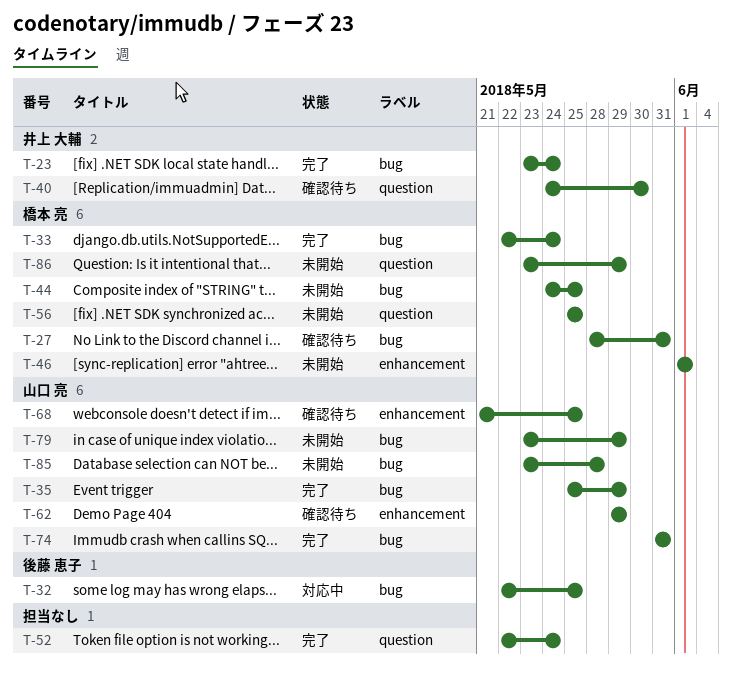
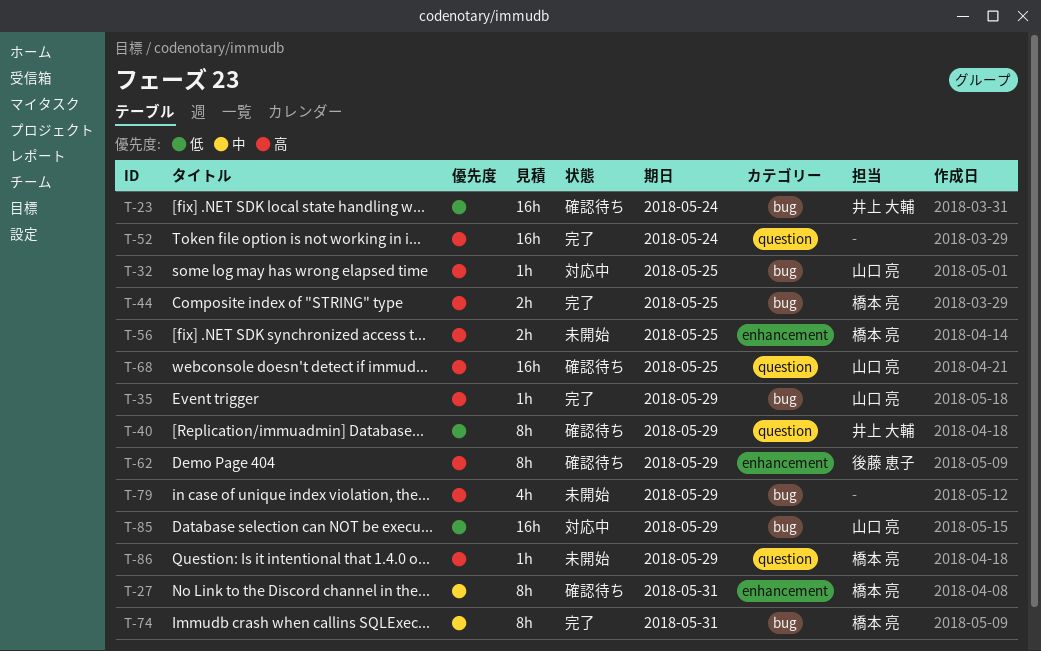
T-23, status: 完了 -> 確認待ち
T-27, label: bug -> enhancement
T-32, owner: 後藤 恵子 -> 山口 亮
T-33: present -> none
T-40, due: May 30 -> May 29
T-44, status: 未開始 -> 完了
T-46: present -> none
T-56, label: question -> enhancement
T-62, owner: 山口 亮 -> 後藤 恵子
T-68, label: enhancement -> question
T-74, owner: 山口 亮 -> 橋本 亮
T-79, owner: 山口 亮 -> none
T-85, status: 未開始 -> 対応中
T-85, due: May 28 -> May 29

